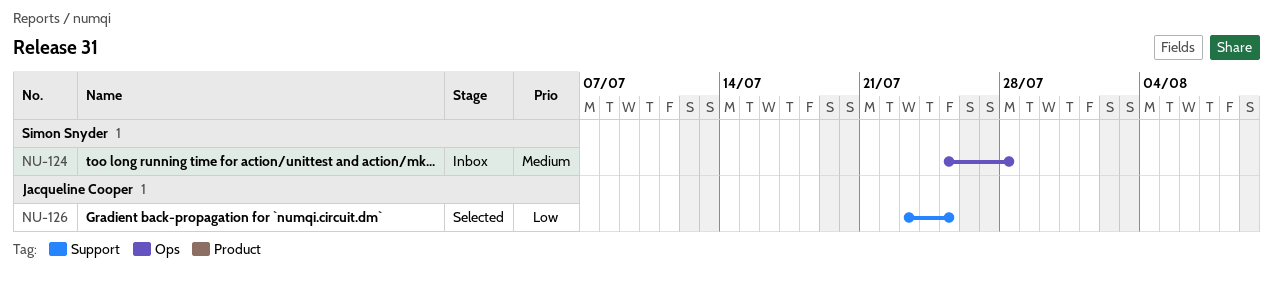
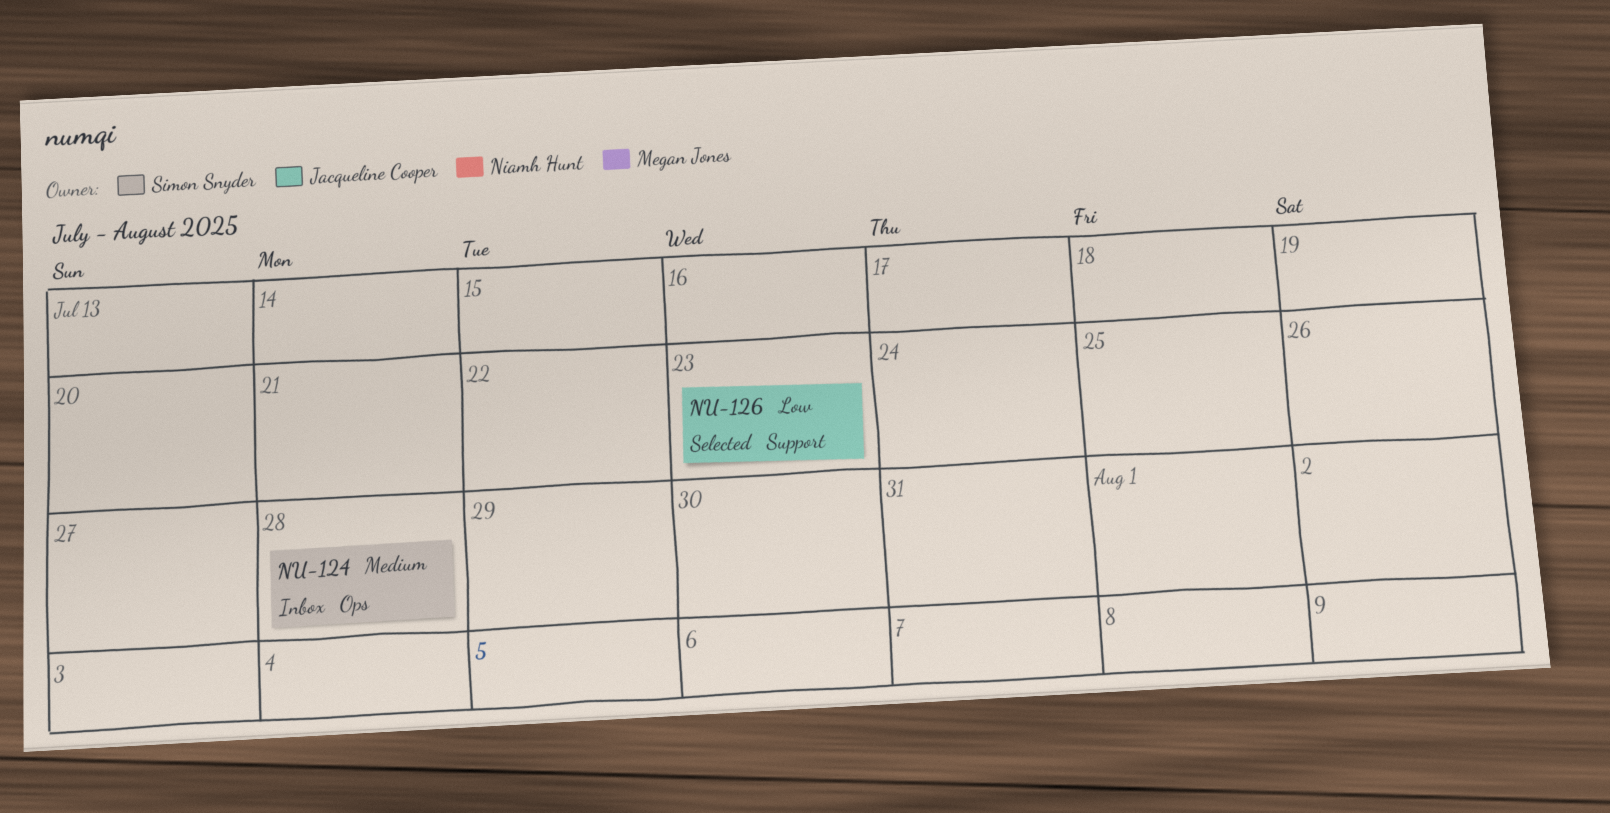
NU-126, due: Jul 25 -> Jul 23

